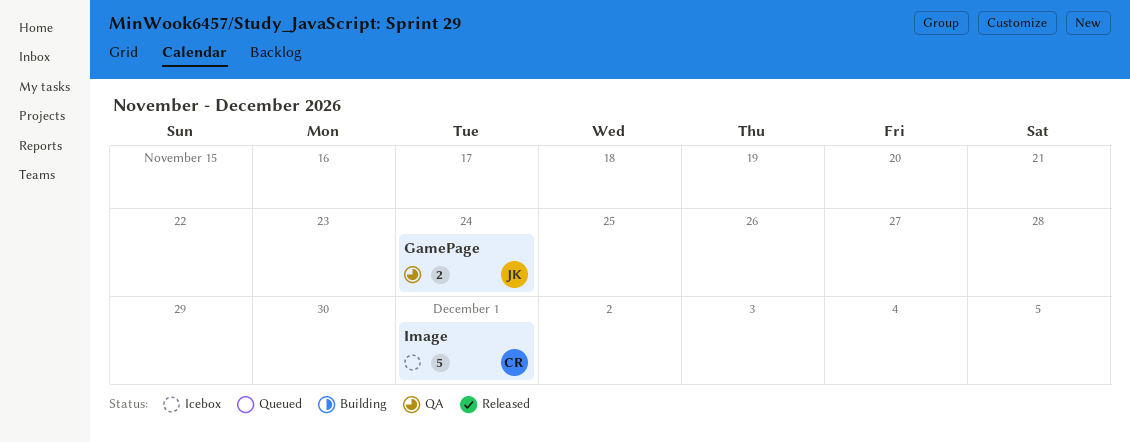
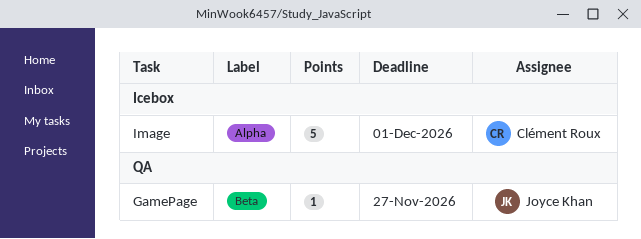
GamePage, estimate: 2 -> 1
GamePage, due: Nov 24 -> Nov 27

